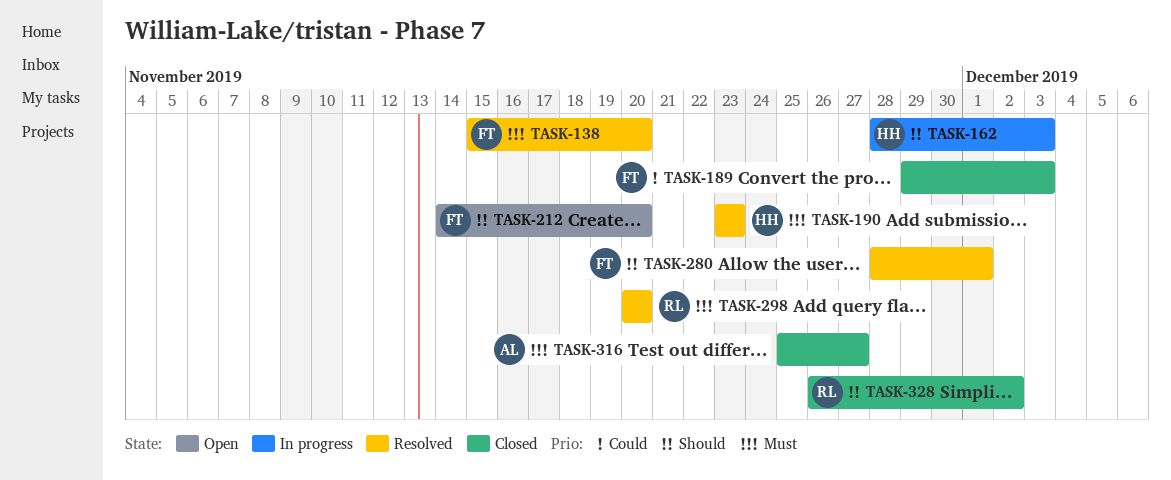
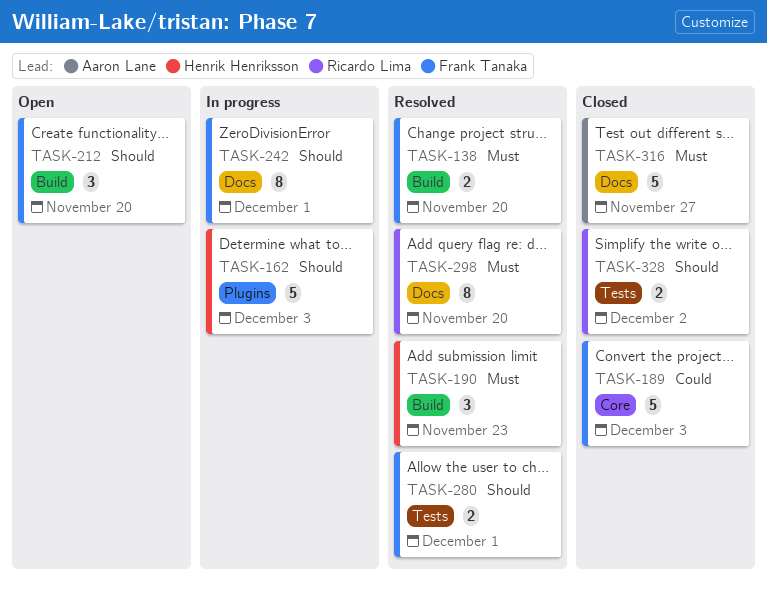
TASK-242: none -> present

